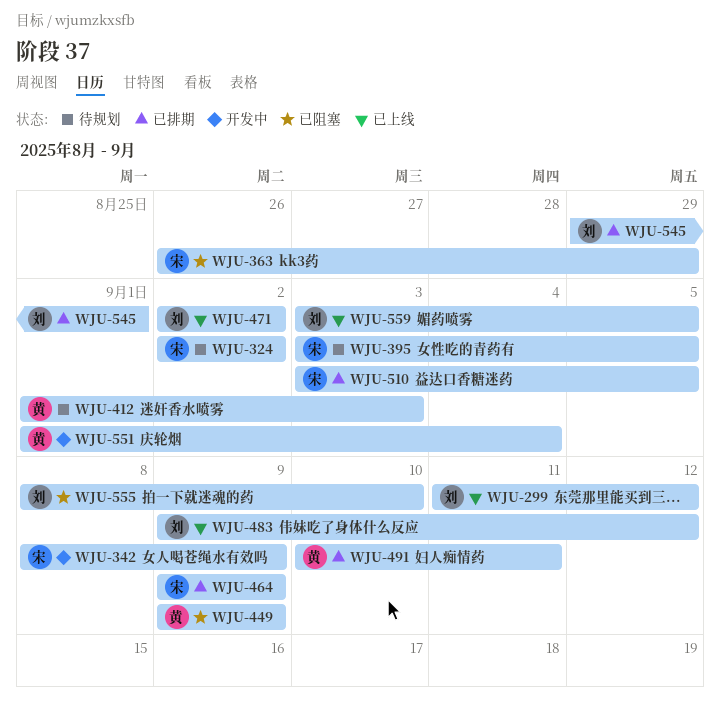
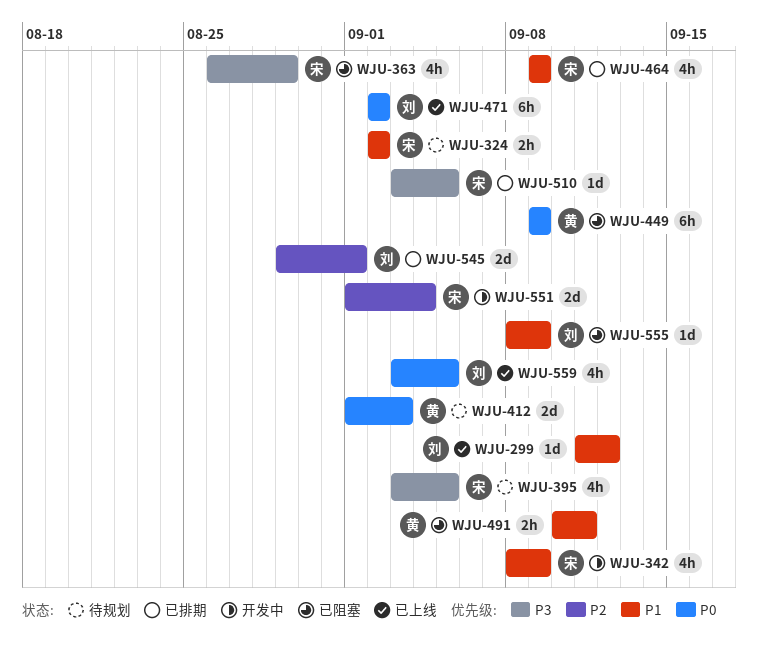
WJU-483: present -> none
WJU-491, status: 已排期 -> 已阻塞
WJU-551, owner: 黄 -> 宋
WJU-555, due: Sep 10 -> Sep 9

